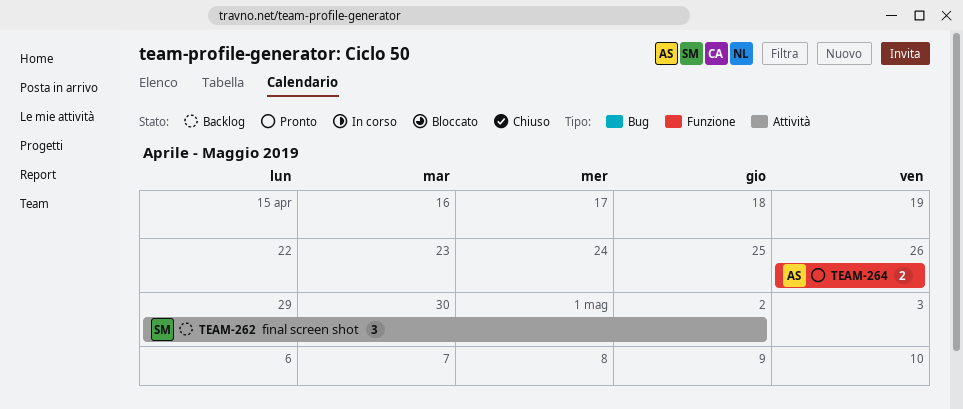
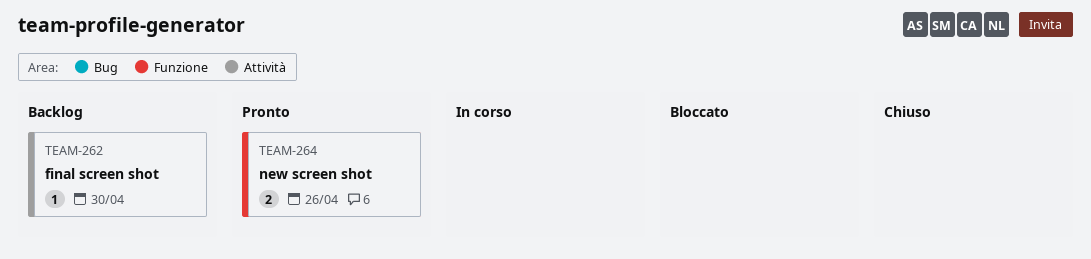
TEAM-262, estimate: 3 -> 1
TEAM-262, due: May 2 -> Apr 30

